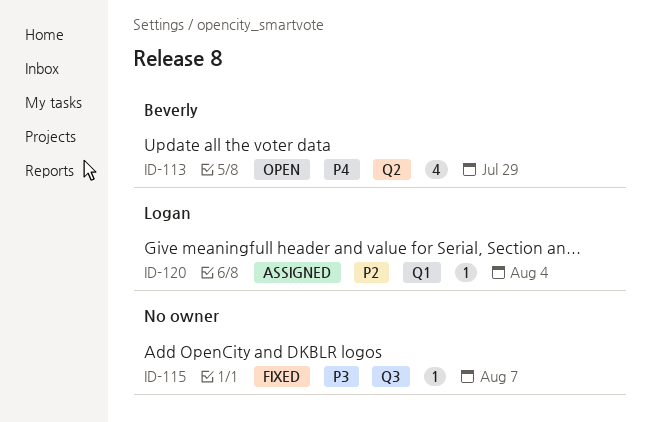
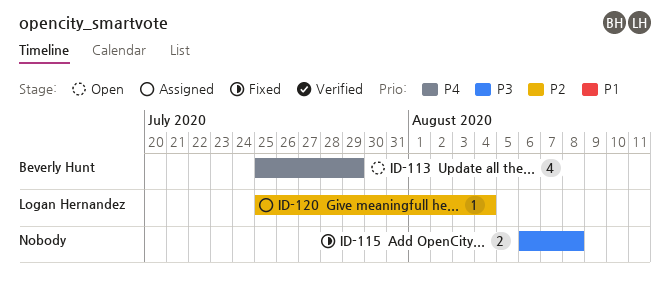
ID-115, estimate: 1 -> 2
ID-115, due: Aug 7 -> Aug 8

